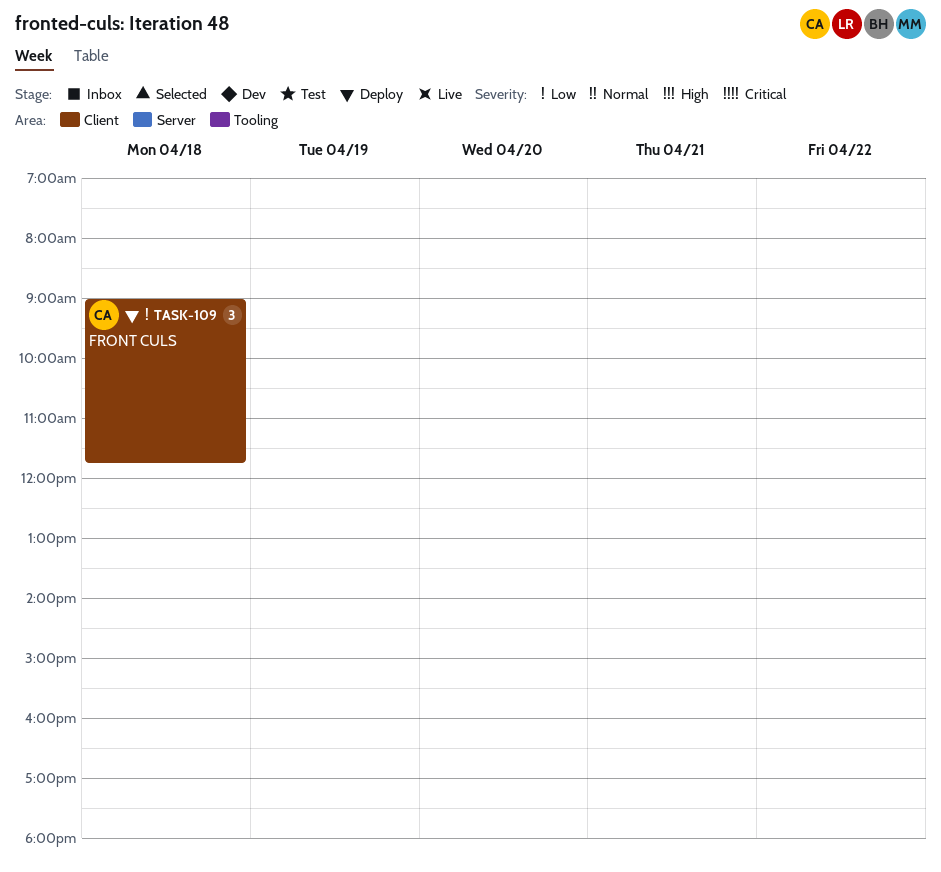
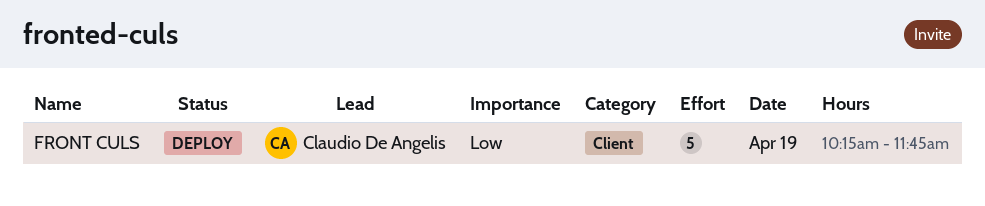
FRONT CULS, estimate: 3 -> 5
FRONT CULS, day: Apr 18 -> Apr 19
FRONT CULS, begins: 09:00 -> 10:15

